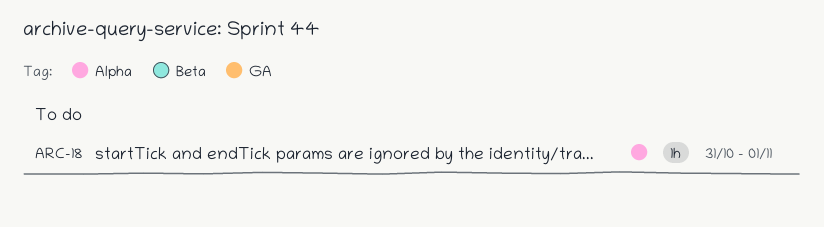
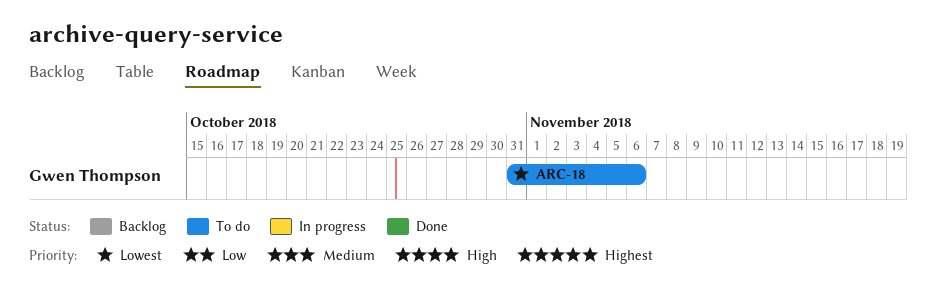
ARC-18, due: Nov 1 -> Nov 6

